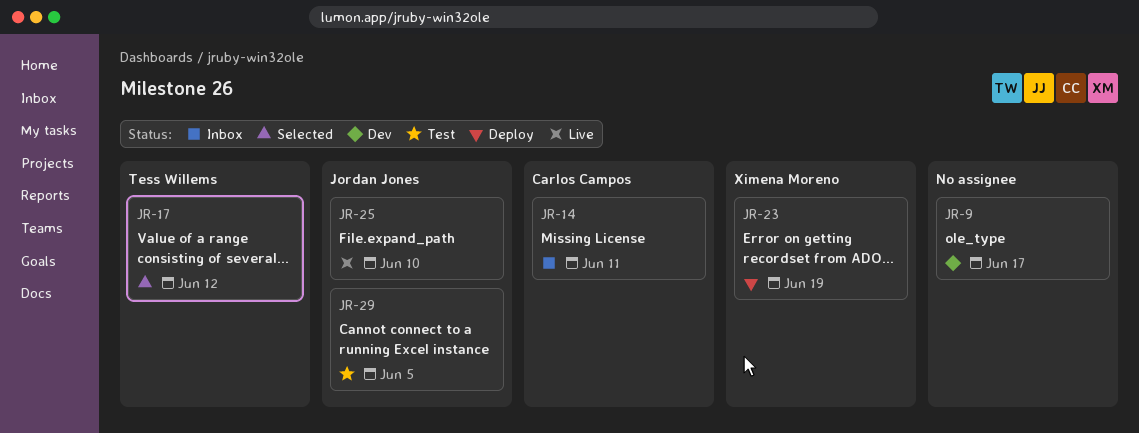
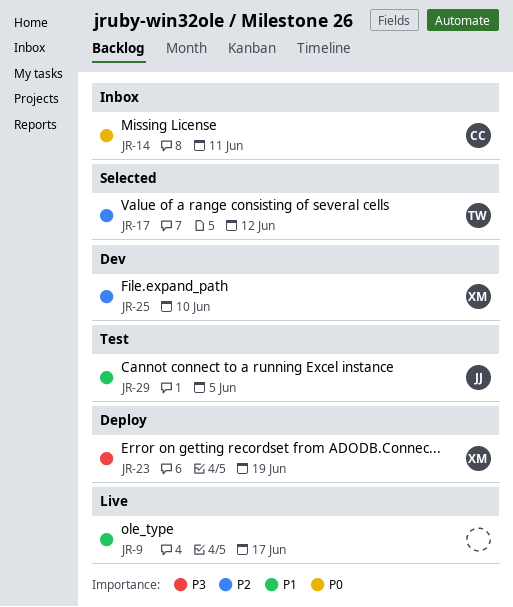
JR-9, status: Dev -> Live
JR-25, status: Live -> Dev
JR-25, owner: Jordan Jones -> Ximena Moreno

